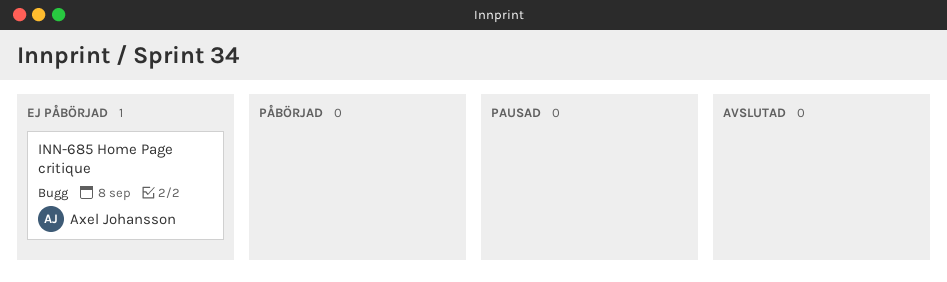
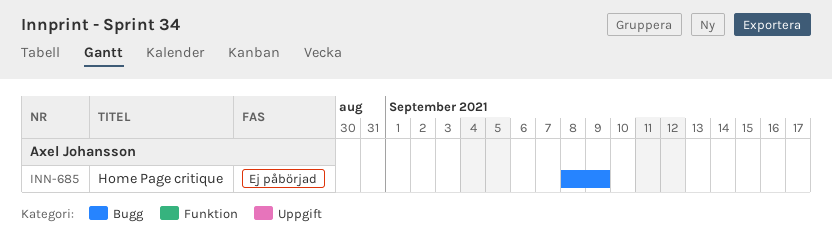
INN-685, due: Sep 8 -> Sep 9

